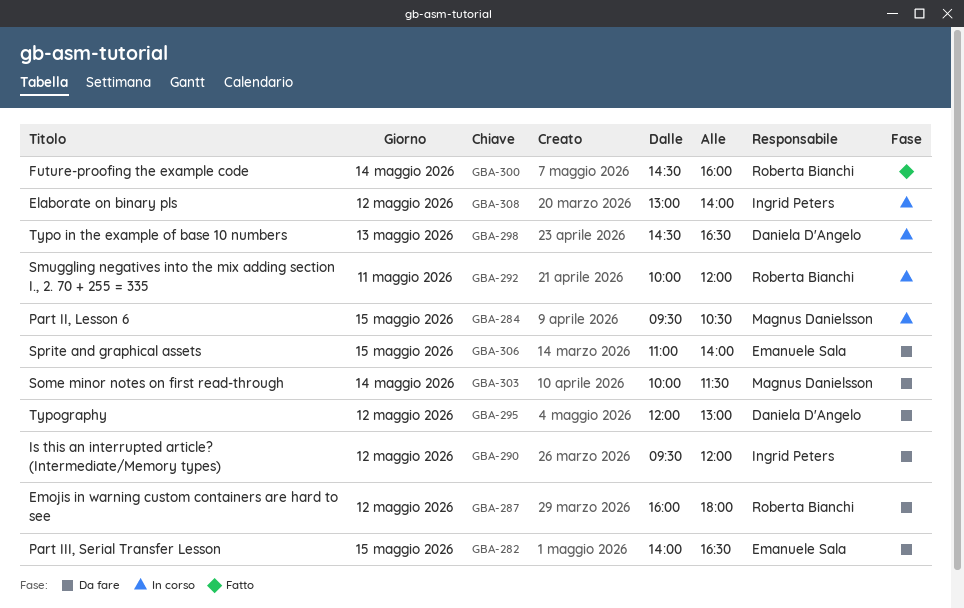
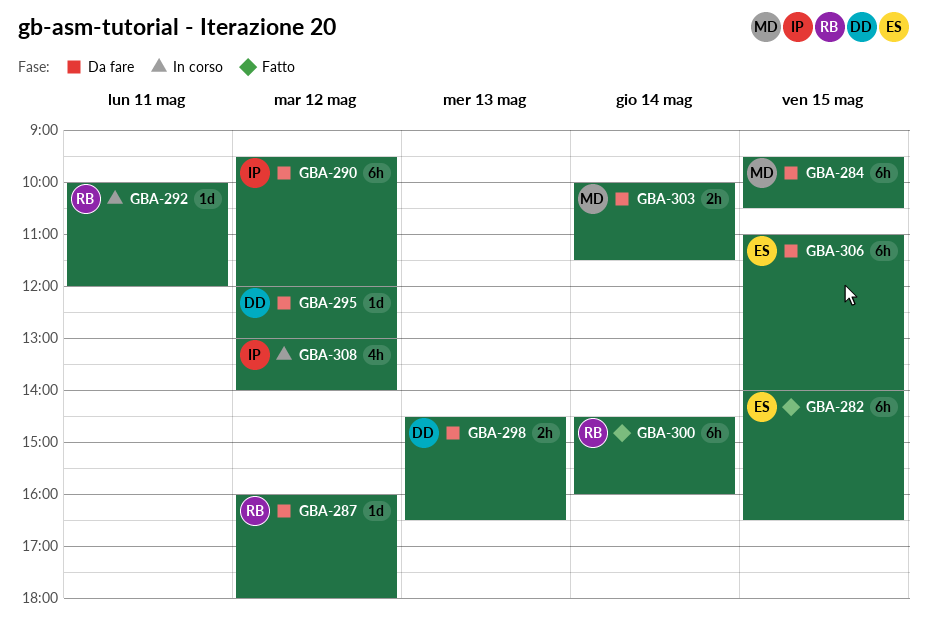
GBA-282, status: Da fare -> Fatto
GBA-284, status: In corso -> Da fare
GBA-298, status: In corso -> Da fare

